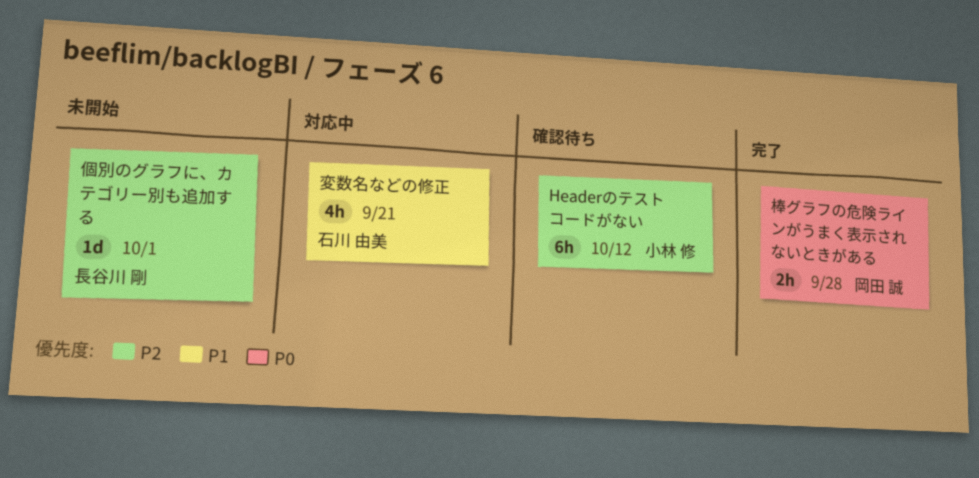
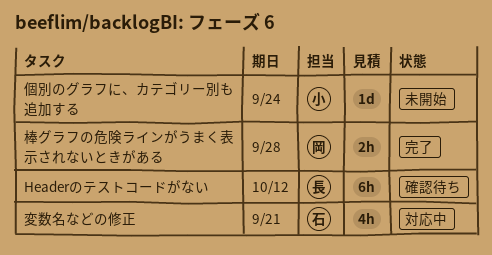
Headerのテストコードがない, owner: 小林 修 -> 長谷川 剛
個別のグラフに、カテゴリー別も追加する, owner: 長谷川 剛 -> 小林 修
個別のグラフに、カテゴリー別も追加する, due: Oct 1 -> Sep 24

